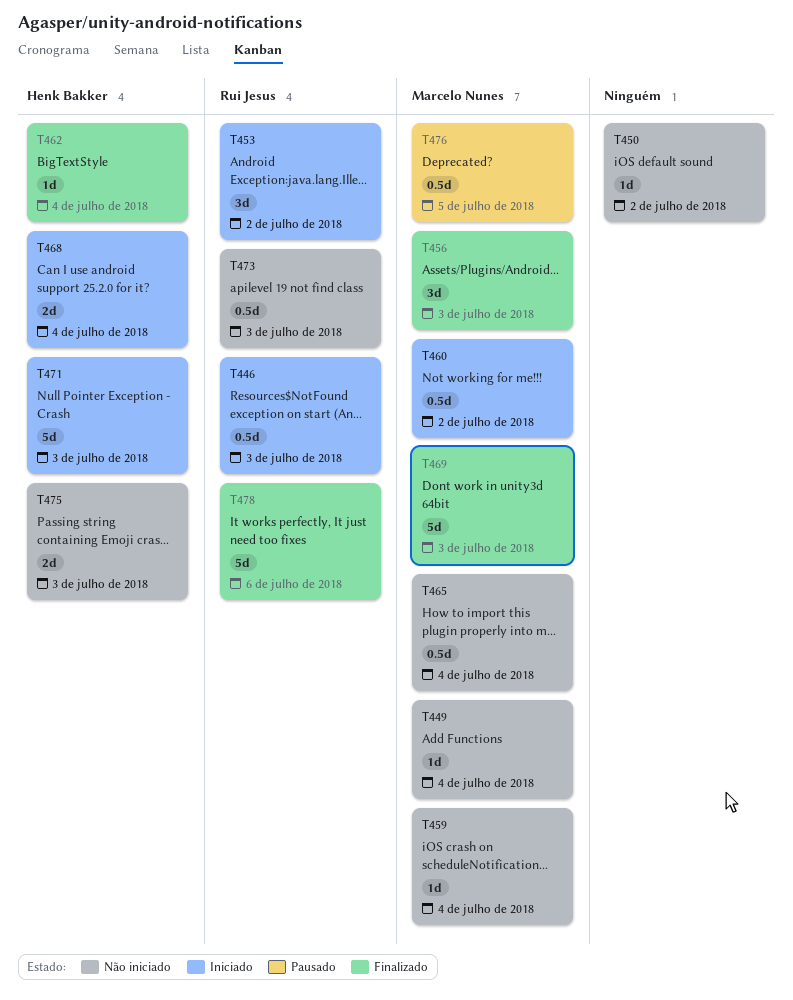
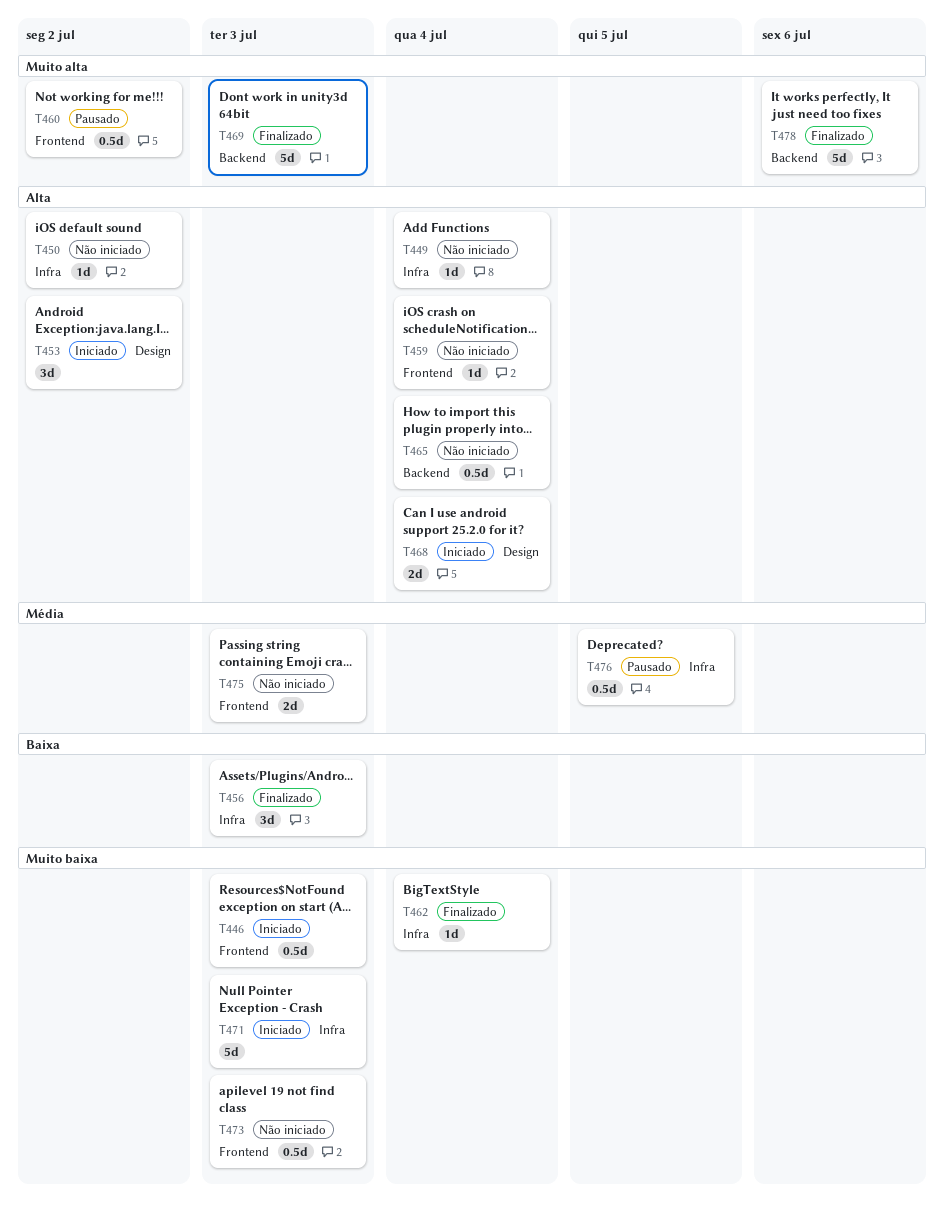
T460, status: Iniciado -> Pausado

